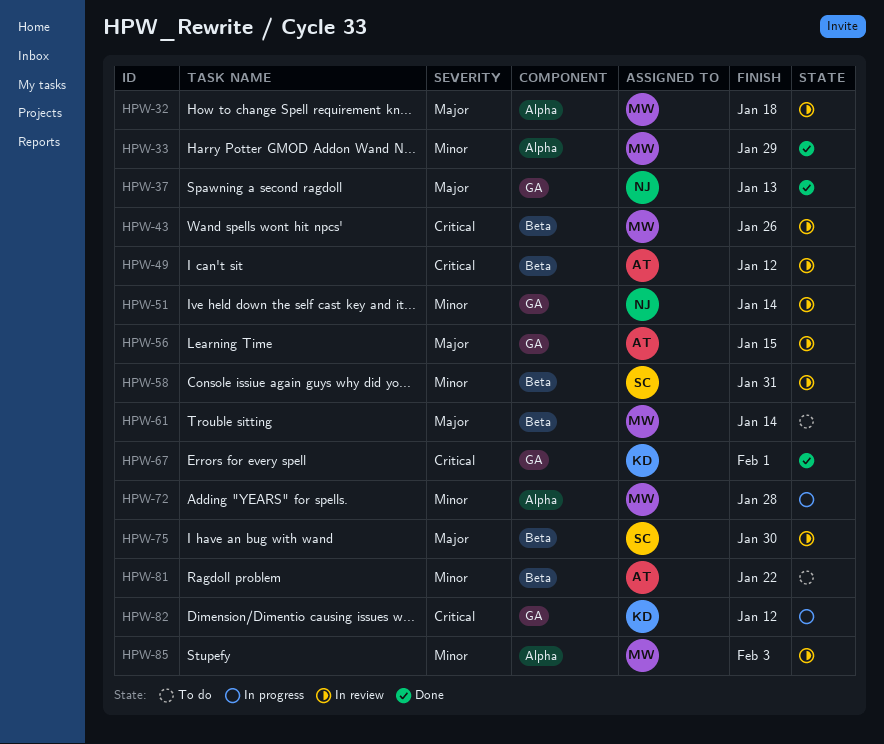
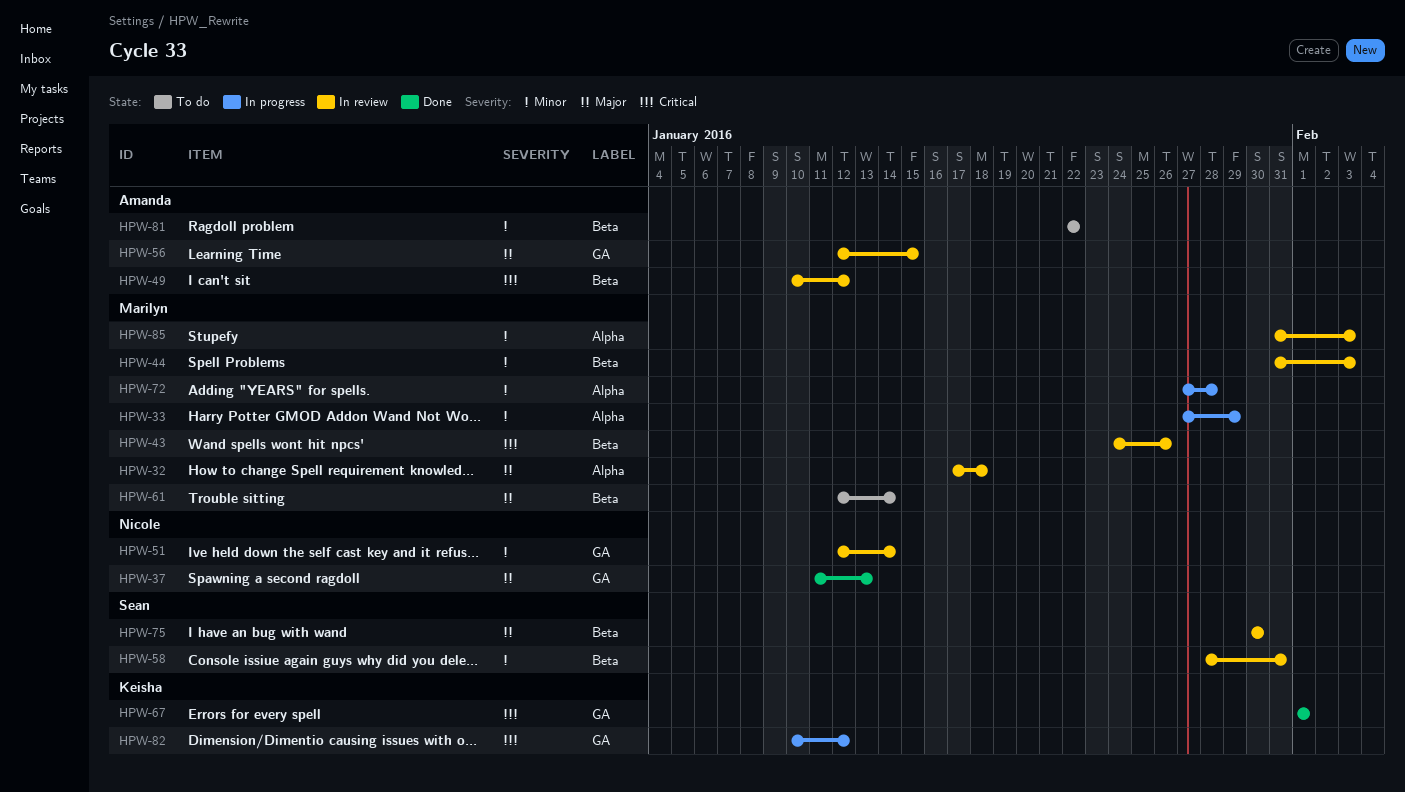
HPW-33, status: Done -> In progress
HPW-44: none -> present

